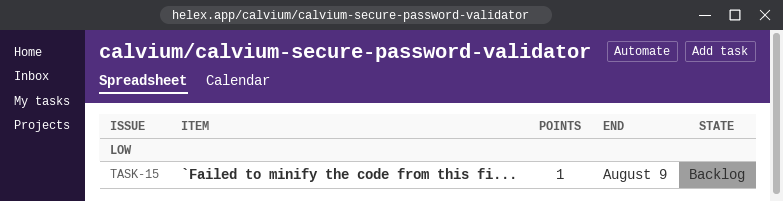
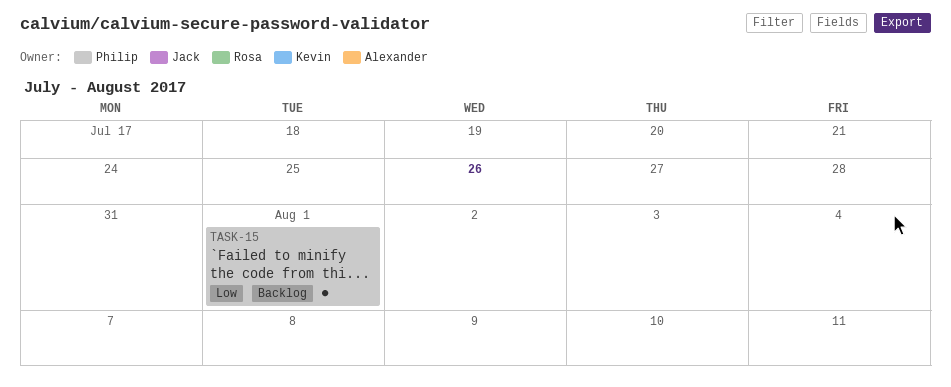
TASK-15, due: Aug 9 -> Aug 1

